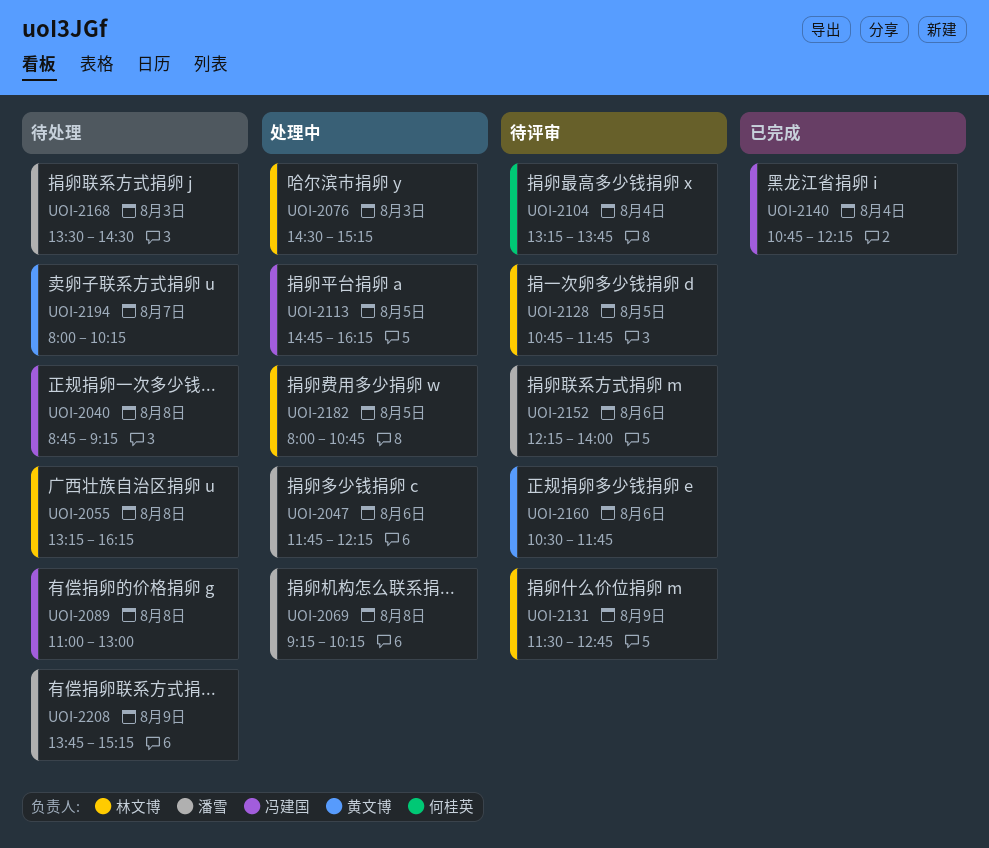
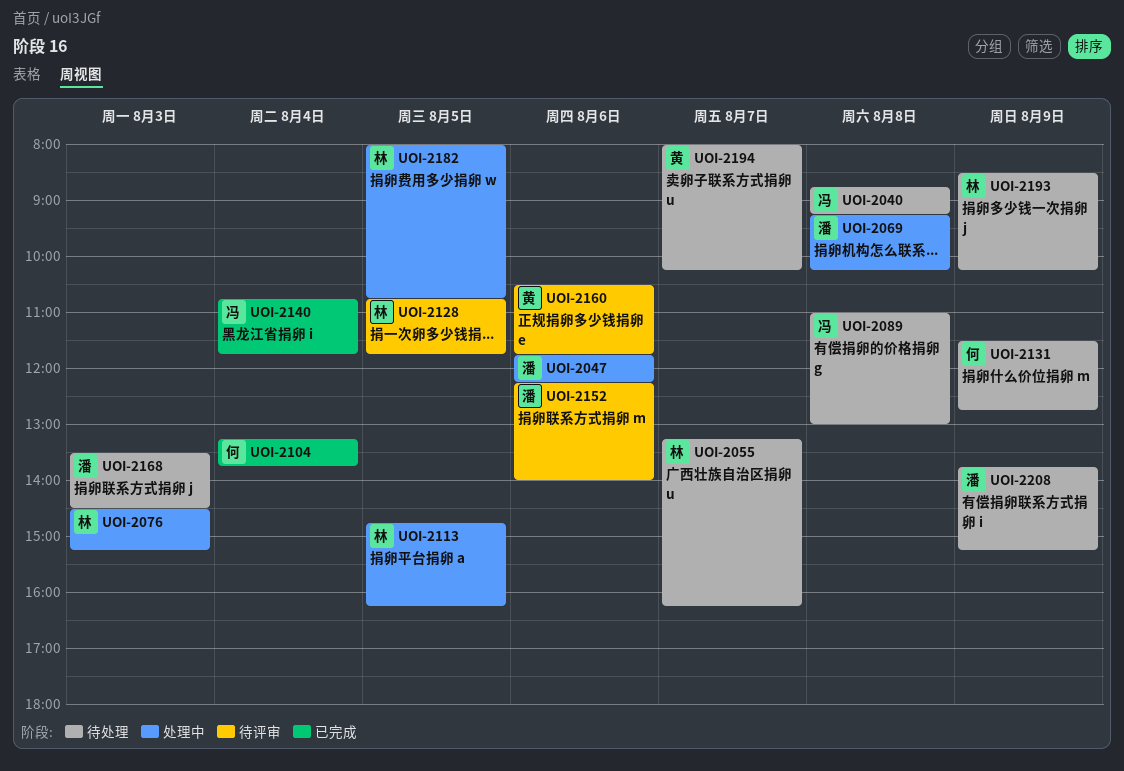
UOI-2055, day: Aug 8 -> Aug 7
UOI-2104, status: 待评审 -> 已完成
UOI-2113, owner: 冯建国 -> 林文博
UOI-2131, status: 待评审 -> 待处理
UOI-2131, owner: 林文博 -> 何桂英
UOI-2140, ends: 12:15 -> 11:45
UOI-2193: none -> present

